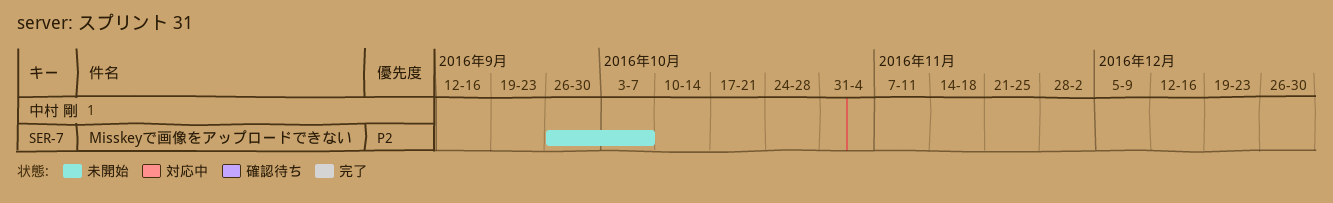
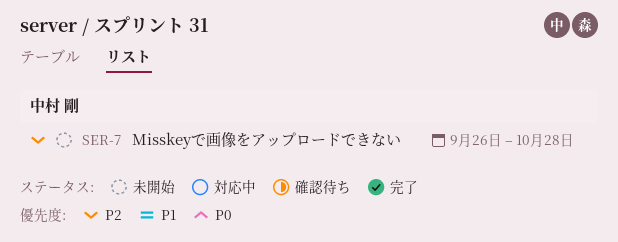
SER-7, due: Oct 7 -> Oct 28

